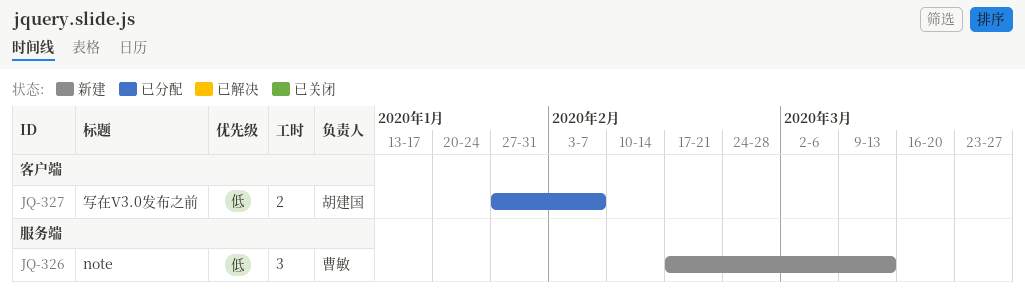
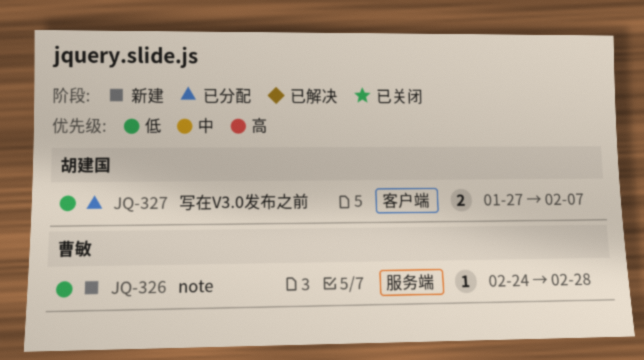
JQ-326, estimate: 3 -> 1
JQ-326, start: Feb 17 -> Feb 24
JQ-326, due: Mar 13 -> Feb 28

